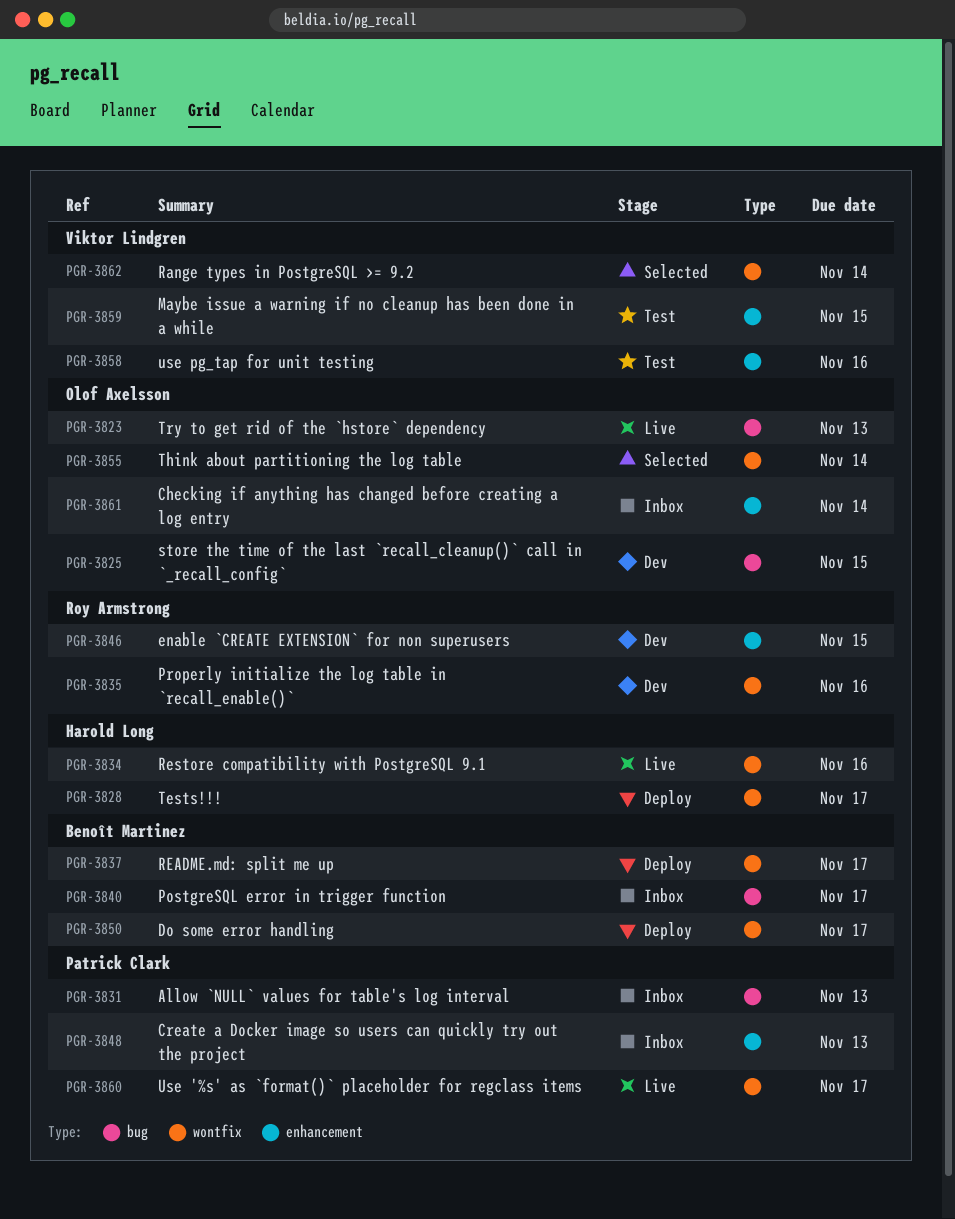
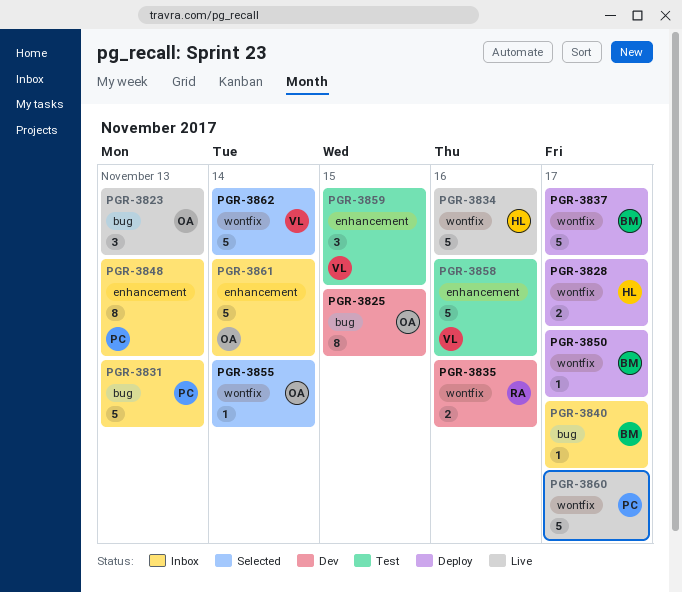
PGR-3846: present -> none

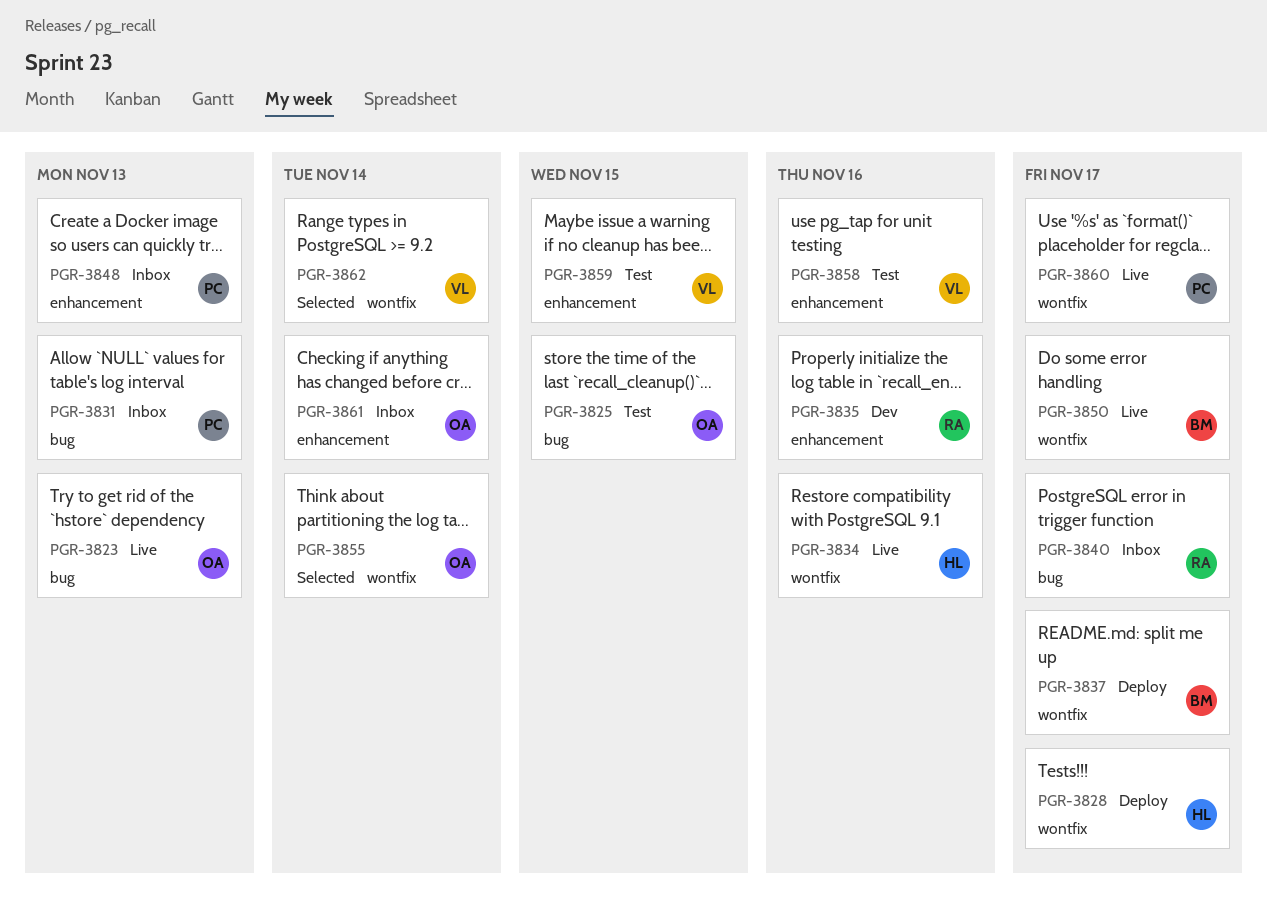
PGR-3825, status: Dev -> Test
PGR-3835, label: wontfix -> enhancement
PGR-3840, owner: BM -> RA
PGR-3850, status: Deploy -> Live

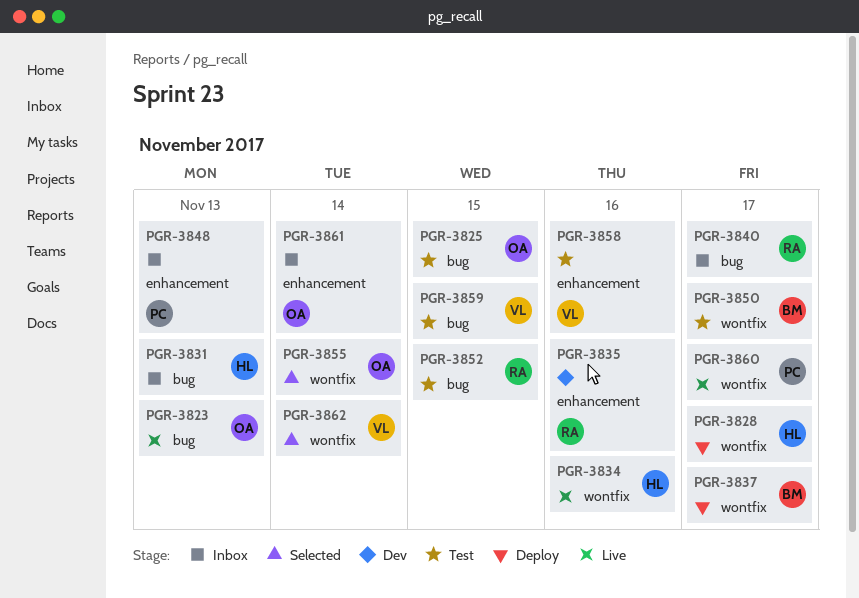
PGR-3831, owner: PC -> HL
PGR-3850, status: Live -> Test
PGR-3852: none -> present
PGR-3859, label: enhancement -> bug

